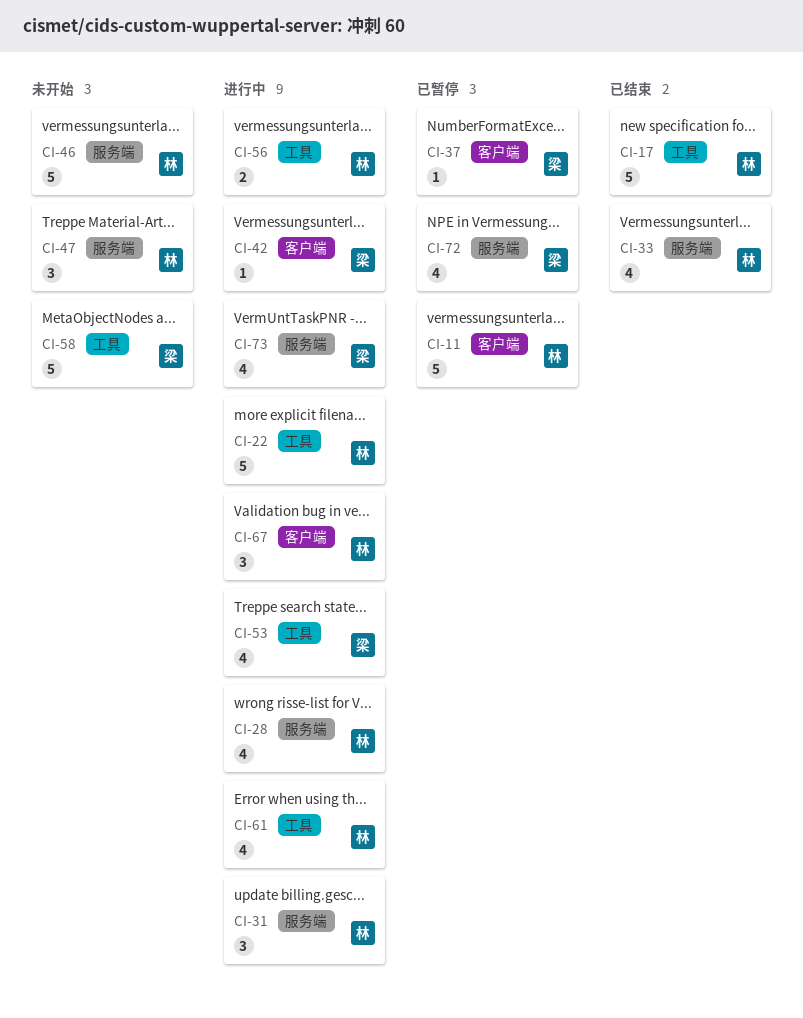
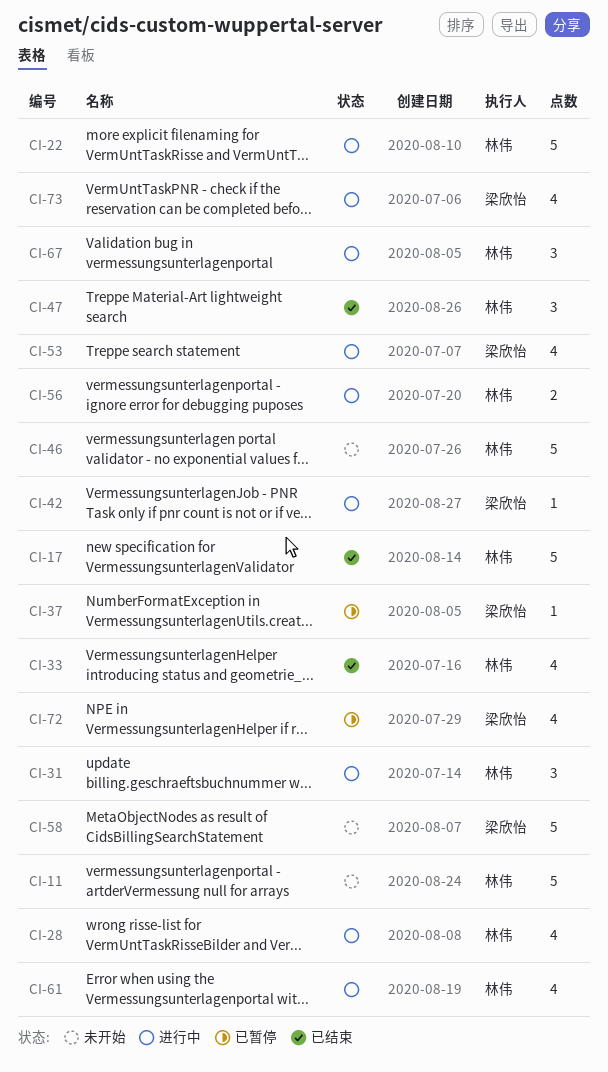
CI-11, status: 已暂停 -> 未开始
CI-47, status: 未开始 -> 已结束

